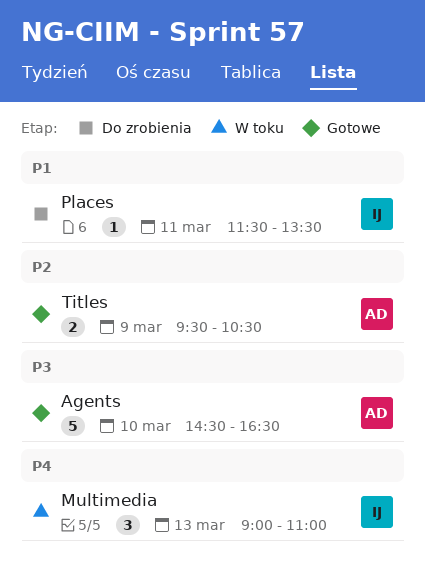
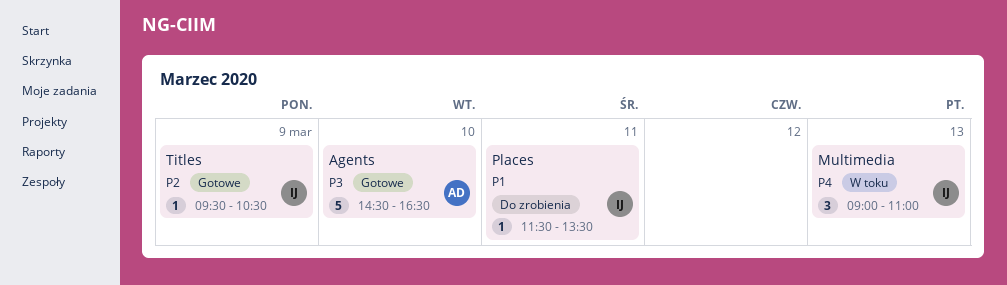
Titles, owner: AD -> IJ
Titles, estimate: 2 -> 1

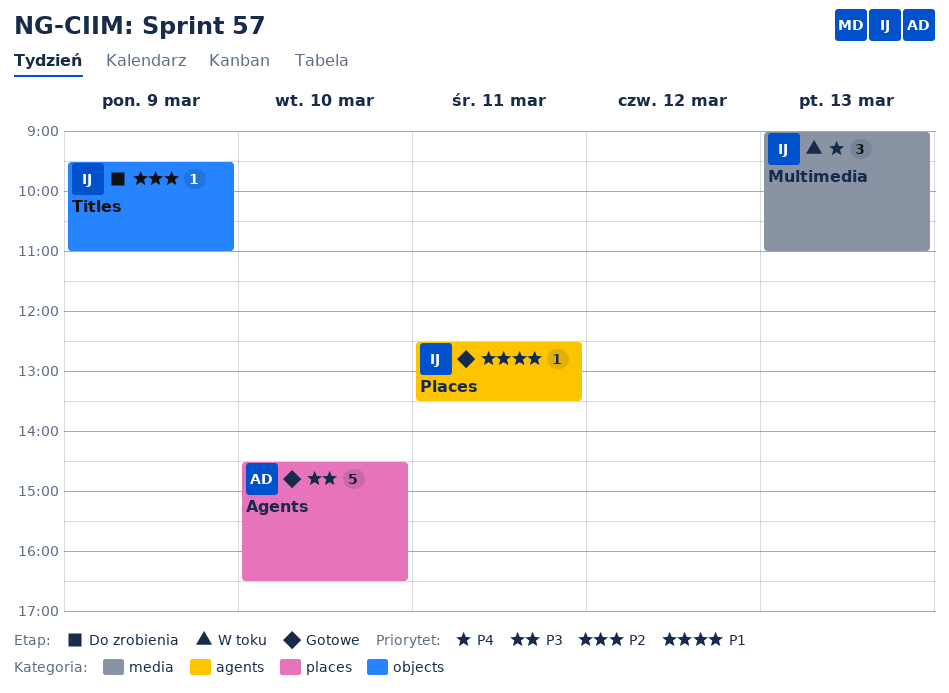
Places, status: Do zrobienia -> Gotowe
Places, begins: 11:30 -> 12:30
Titles, status: Gotowe -> Do zrobienia
Titles, ends: 10:30 -> 11:00

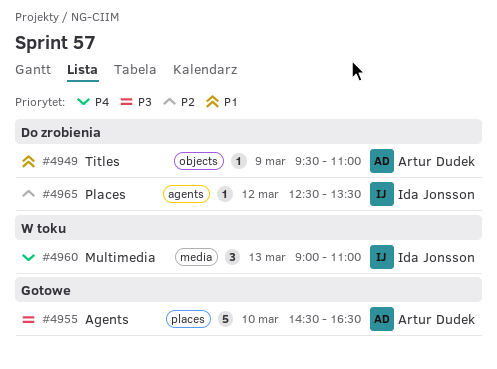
Places, status: Gotowe -> Do zrobienia
Places, priority: P1 -> P2
Places, day: Mar 11 -> Mar 12
Titles, owner: Ida Jonsson -> Artur Dudek
Titles, priority: P2 -> P1

